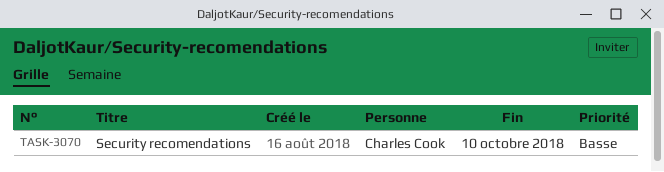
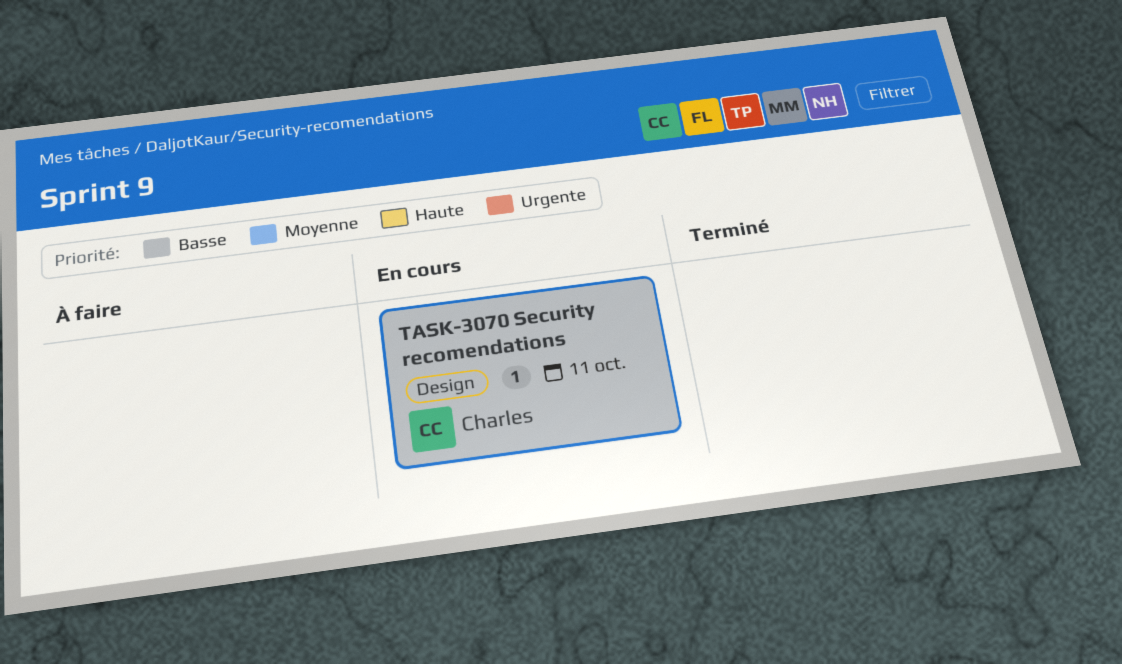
TASK-3070, due: Oct 10 -> Oct 11

